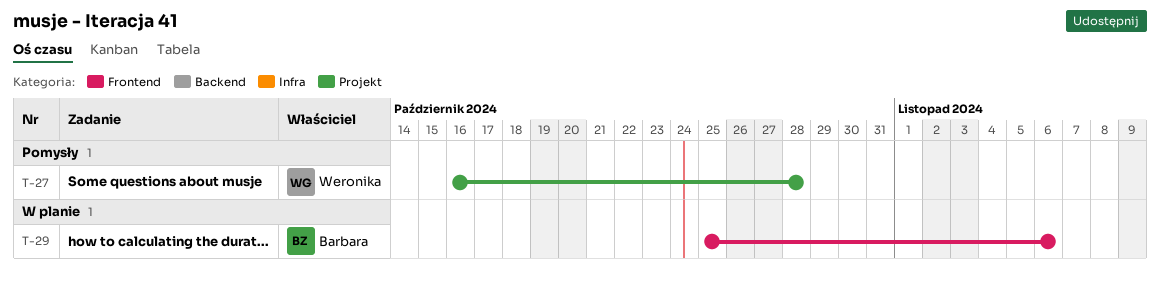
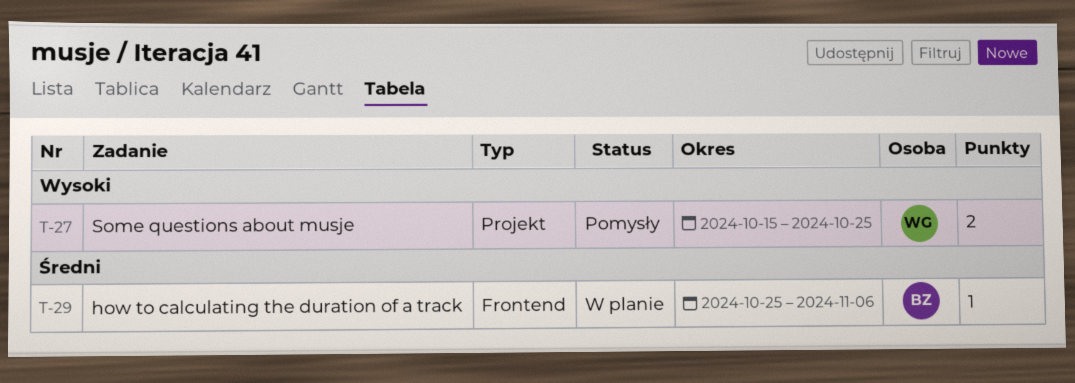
T-27, start: Oct 16 -> Oct 15
T-27, due: Oct 28 -> Oct 25

